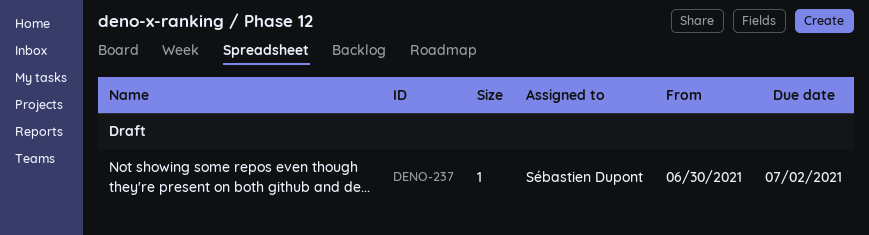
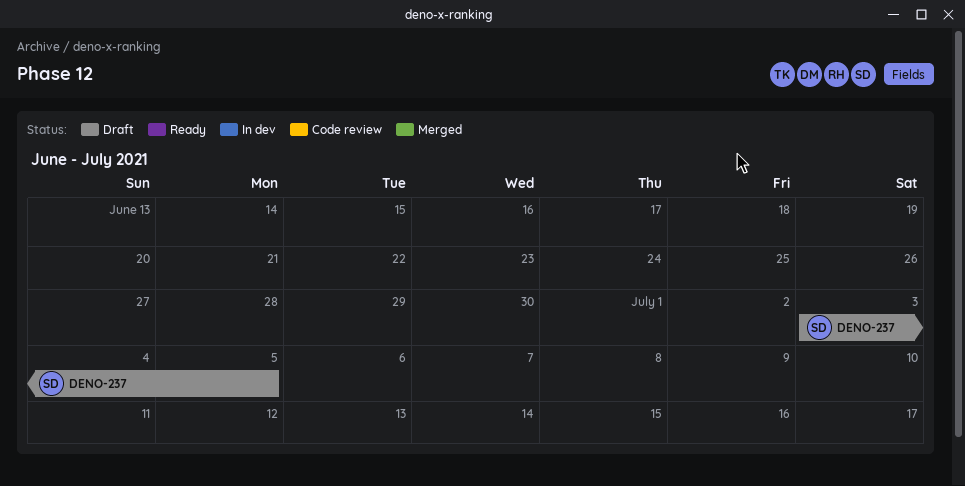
DENO-237, start: Jun 30 -> Jul 3
DENO-237, due: Jul 2 -> Jul 5

